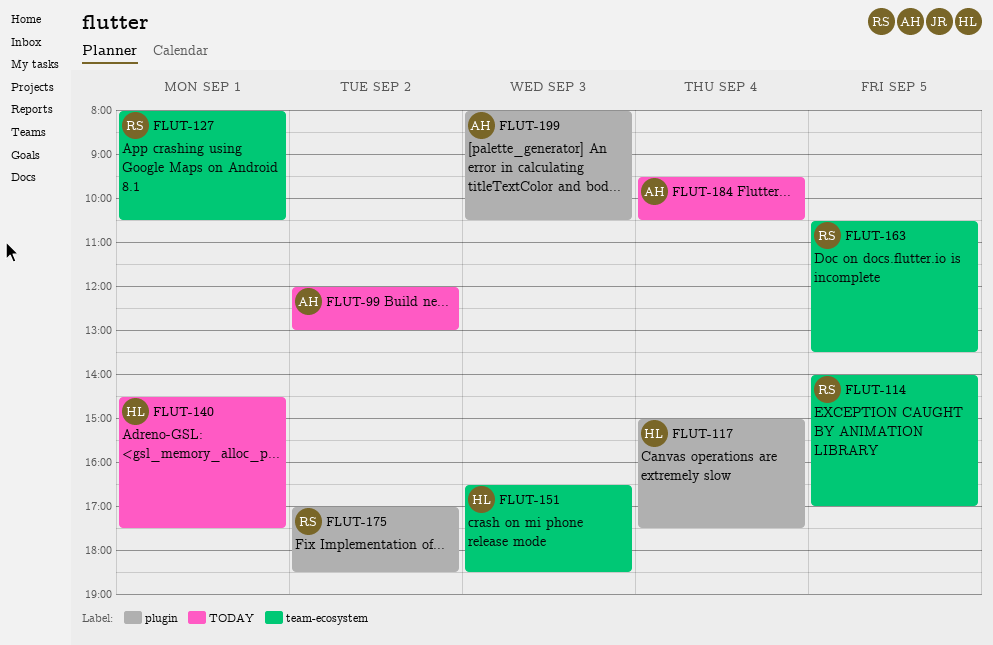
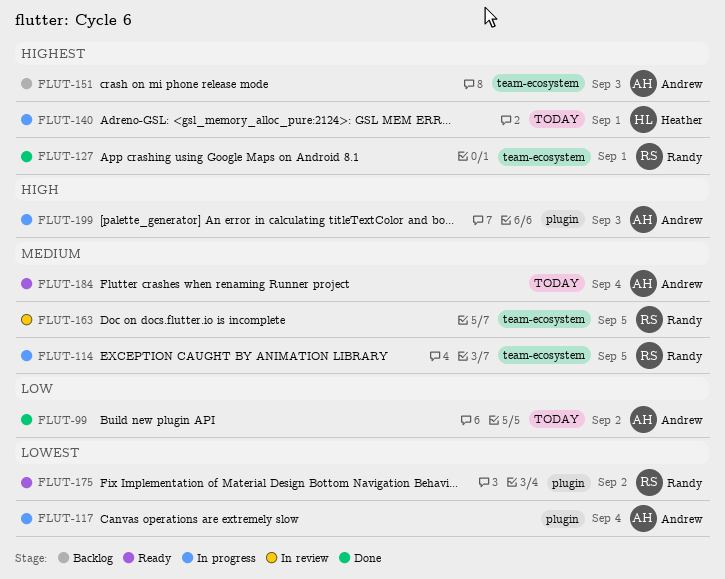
FLUT-117, owner: Heather -> Andrew
FLUT-151, owner: Heather -> Andrew

